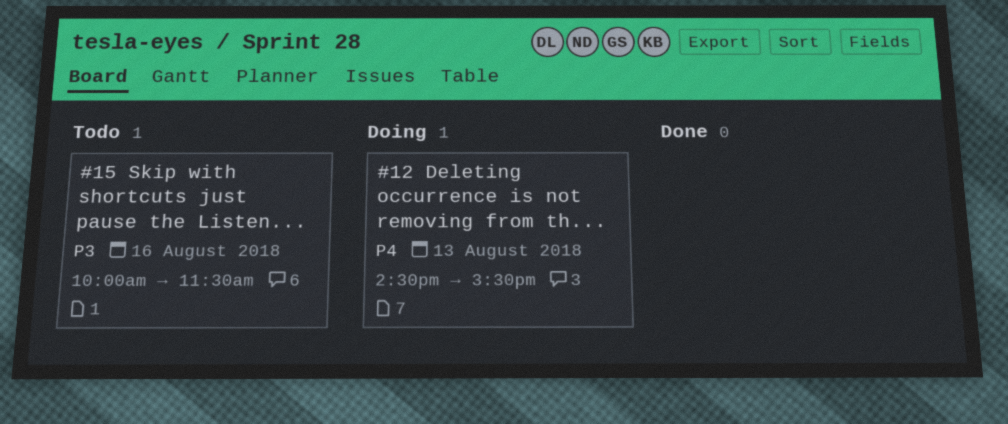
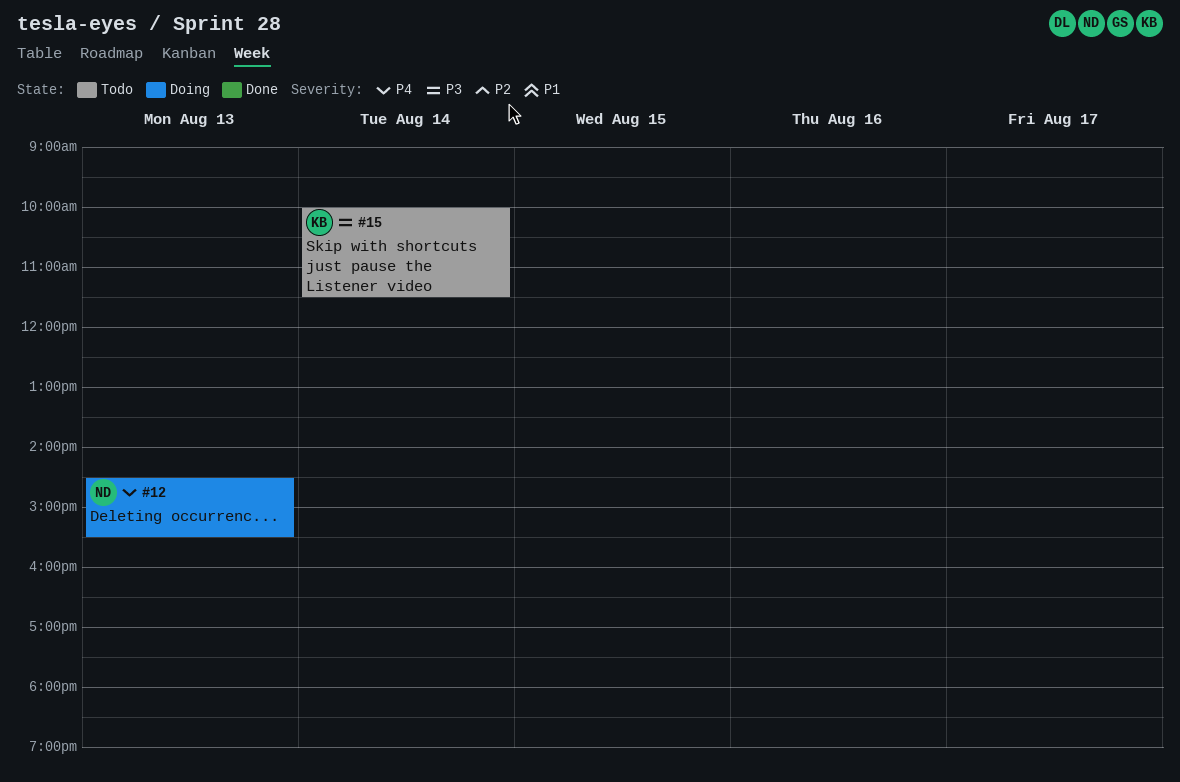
#15, day: Aug 16 -> Aug 14

